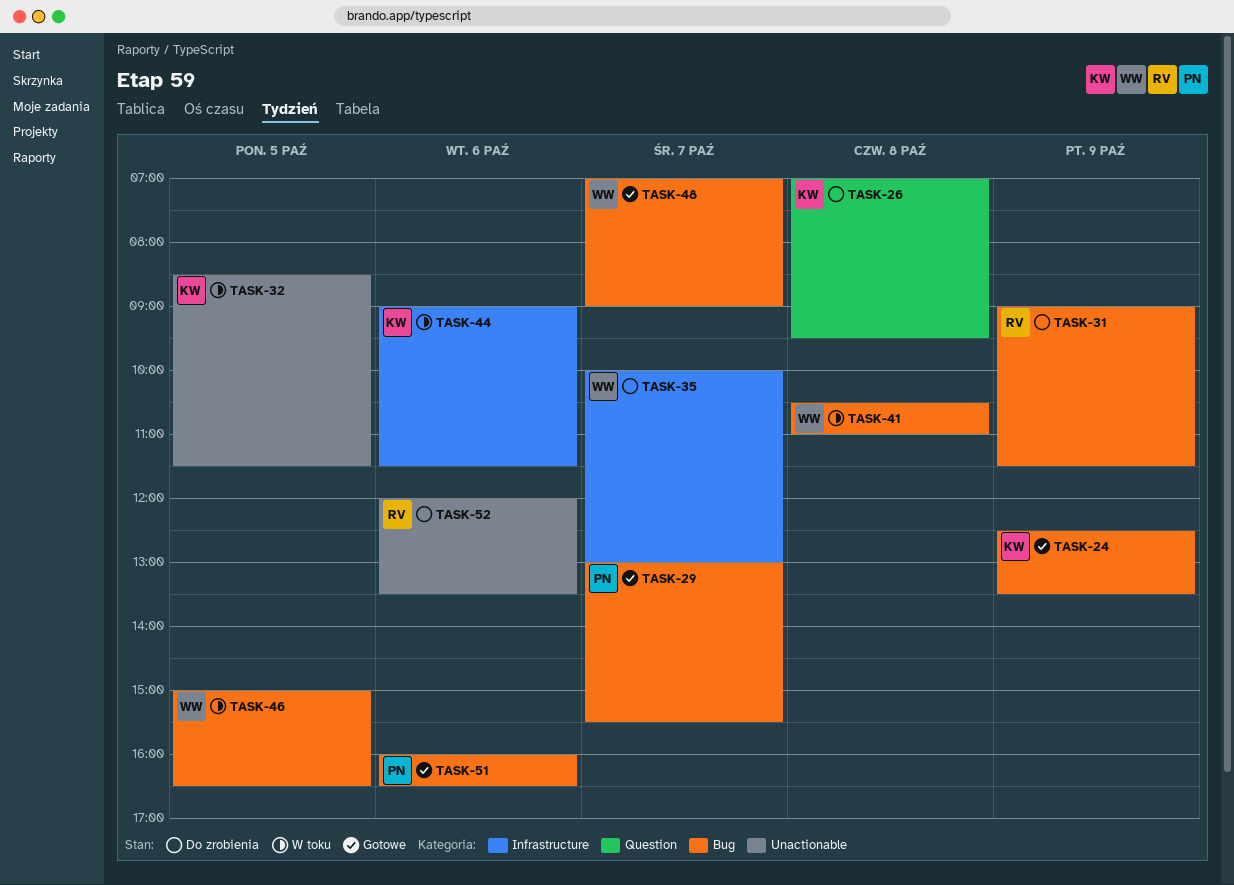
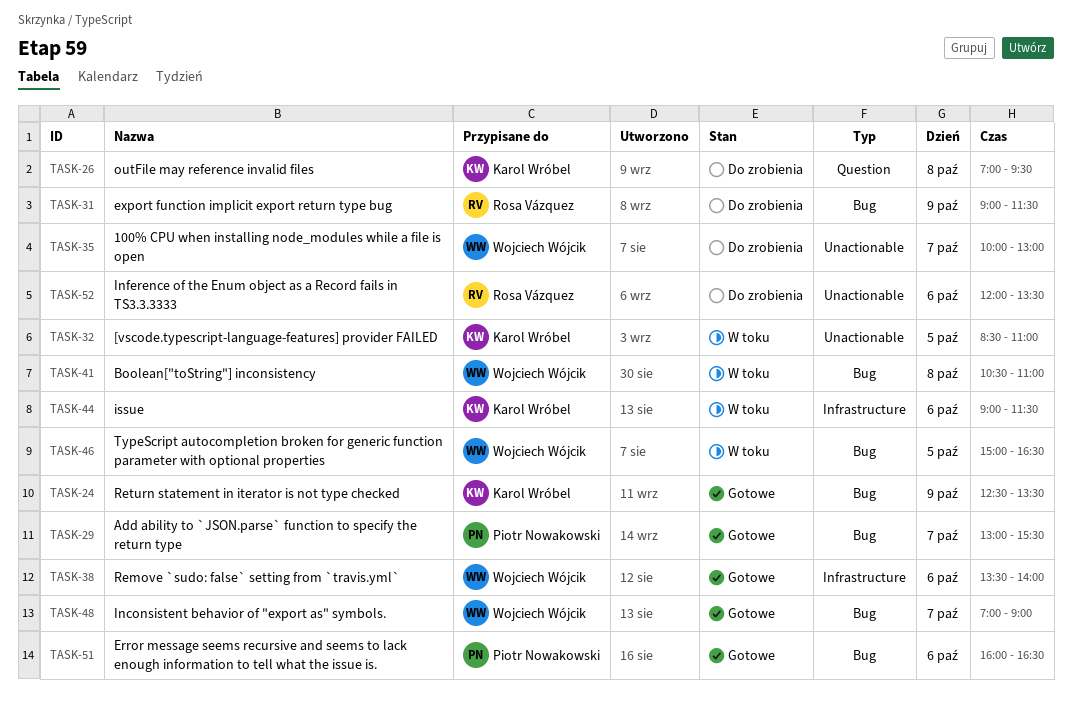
TASK-32, ends: 11:30 -> 11:00
TASK-35, label: Infrastructure -> Unactionable
TASK-38: none -> present

